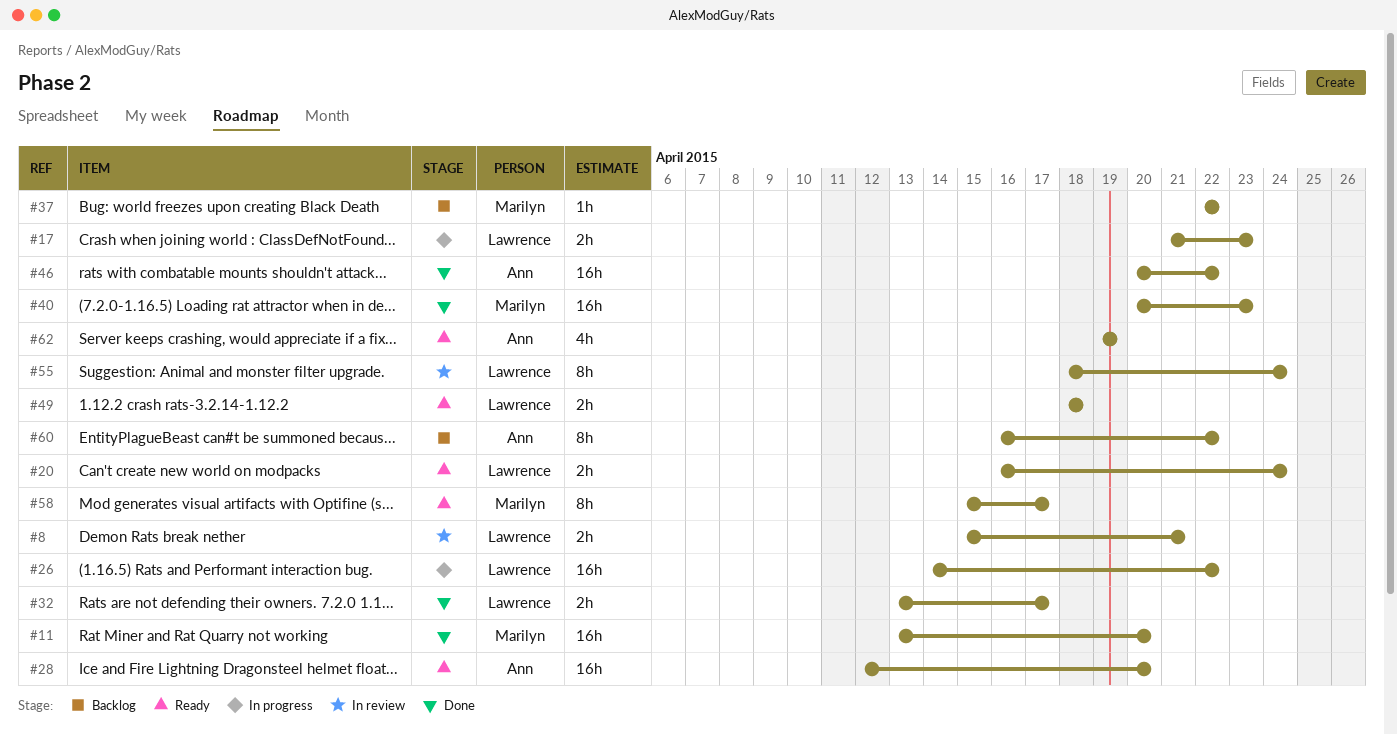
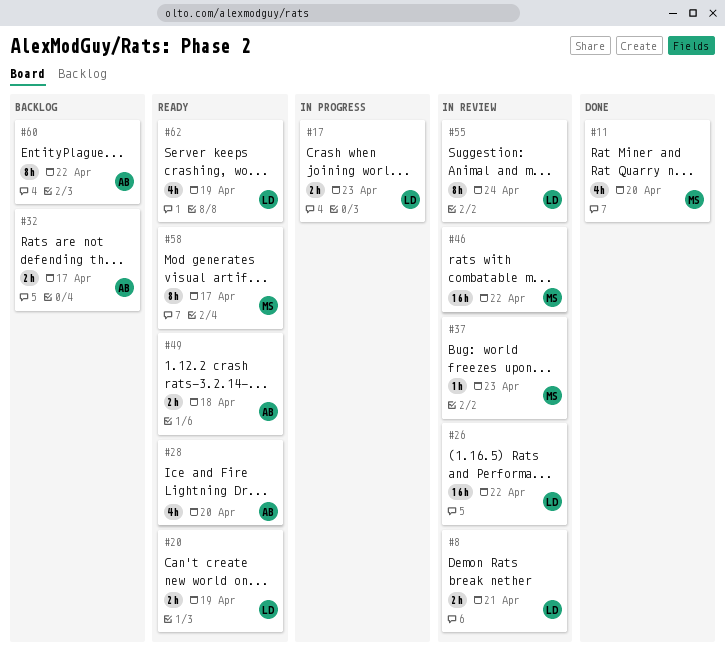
#11, estimate: 16h -> 4h
#20, due: Apr 24 -> Apr 19
#26, status: In progress -> In review
#28, estimate: 16h -> 4h
#32, status: Done -> Backlog
#32, owner: Lawrence -> Ann
#37, status: Backlog -> In review
#37, due: Apr 22 -> Apr 23
#40: present -> none
#46, status: Done -> In review
#46, owner: Ann -> Marilyn
#49, owner: Lawrence -> Ann
#62, owner: Ann -> Lawrence

